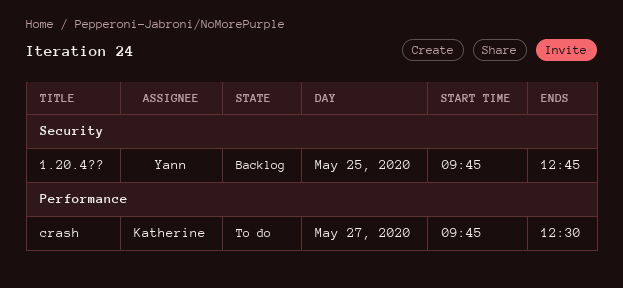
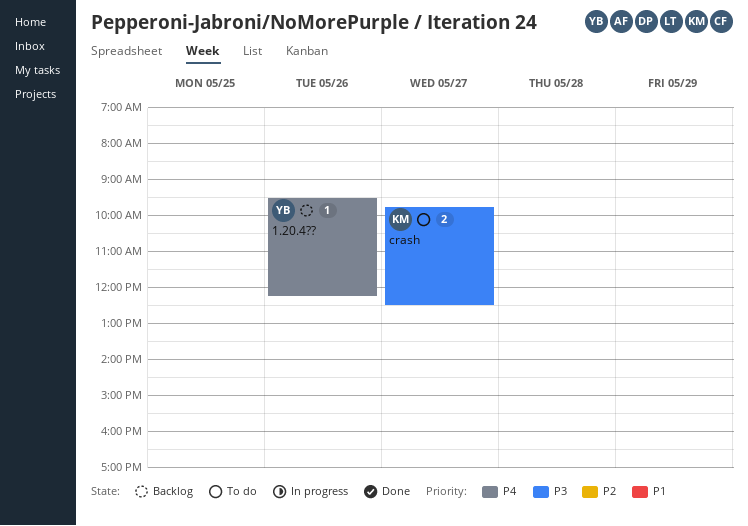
1.20.4??, day: May 25 -> May 26
1.20.4??, begins: 09:45 -> 09:30
1.20.4??, ends: 12:45 -> 12:15

